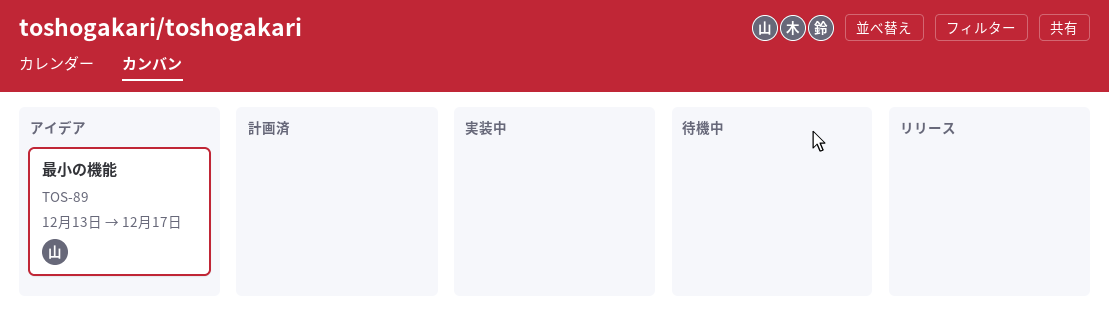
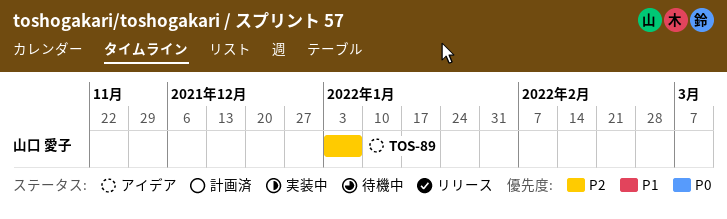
TOS-89, start: Dec 13 -> Jan 3
TOS-89, due: Dec 17 -> Jan 7

